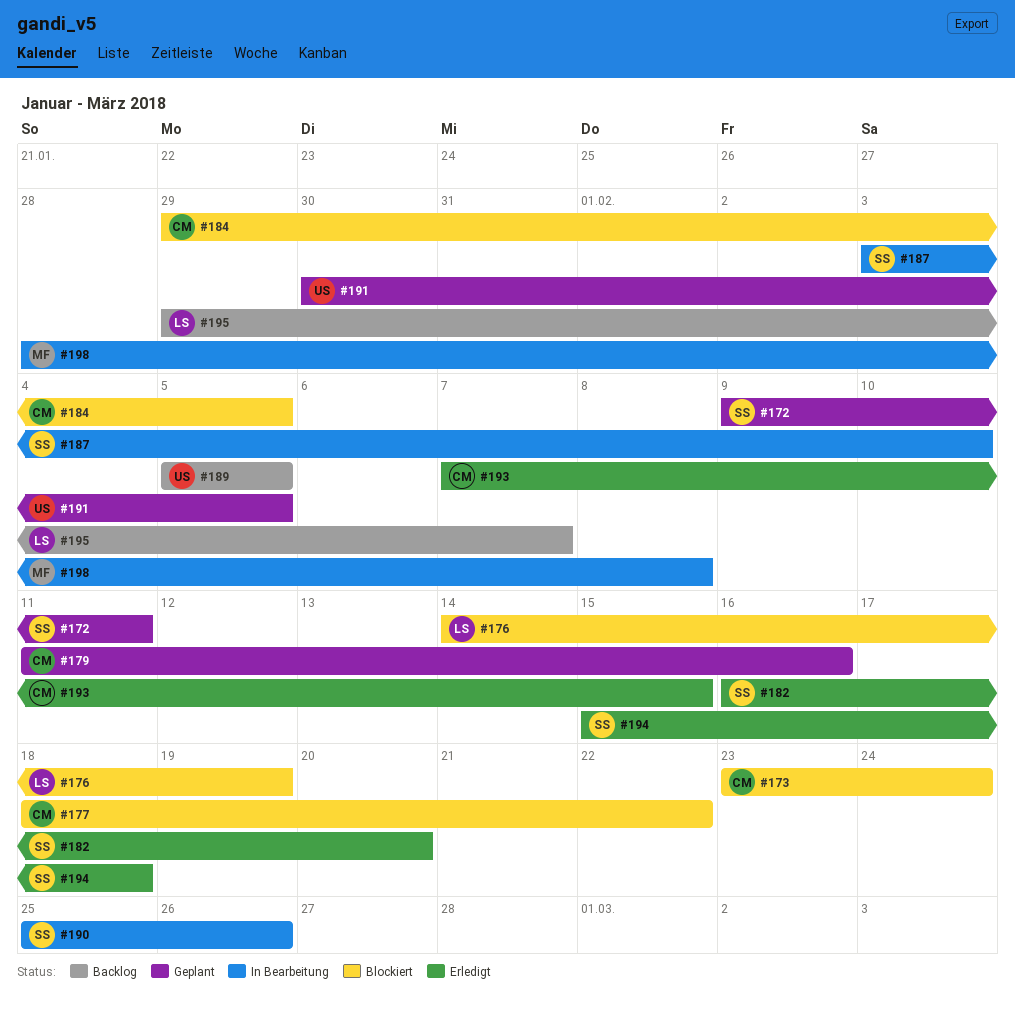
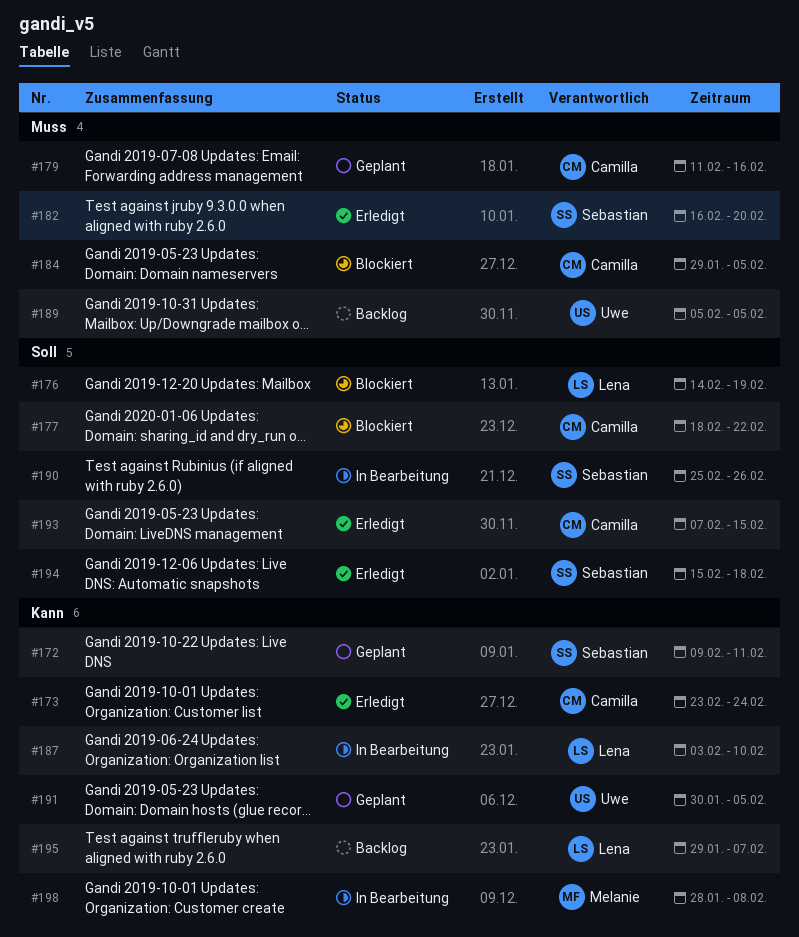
#173, status: Blockiert -> Erledigt
#187, owner: Sebastian -> Lena

